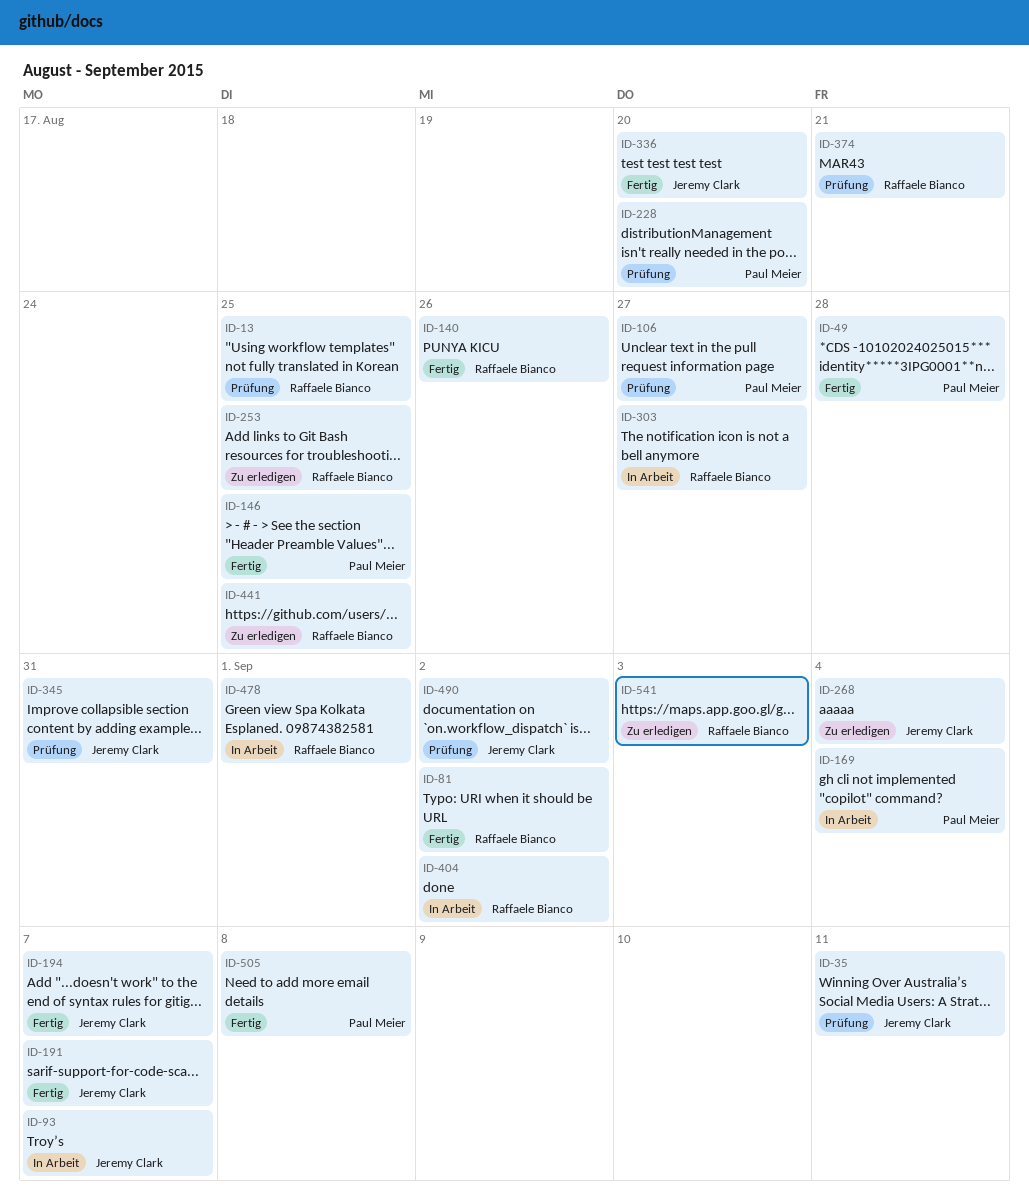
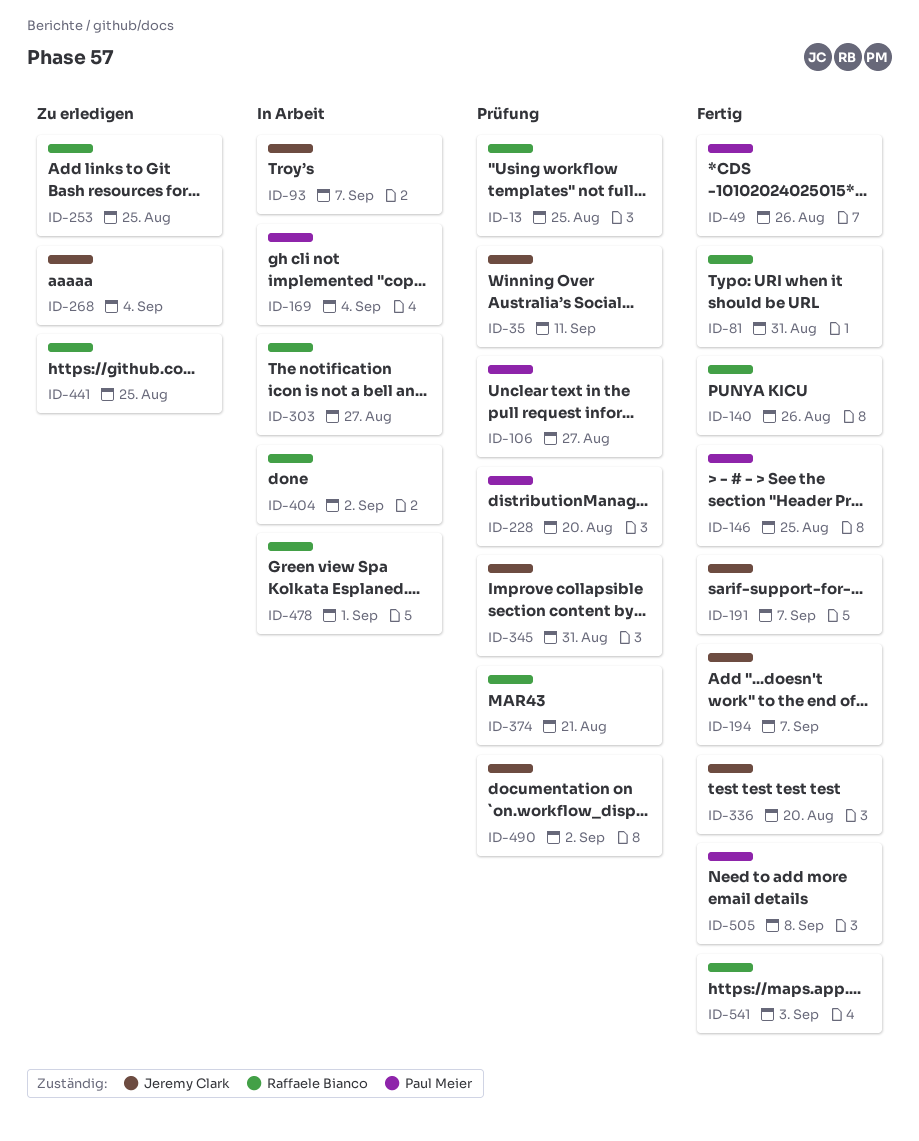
ID-49, due: Aug 28 -> Aug 26
ID-81, due: Sep 2 -> Aug 31
ID-541, status: Zu erledigen -> Fertig

